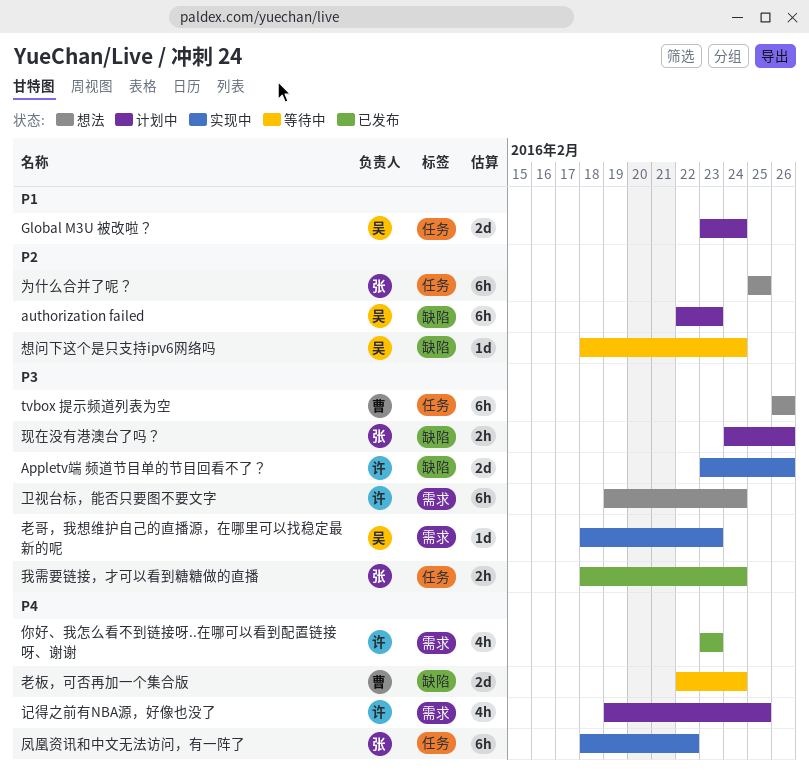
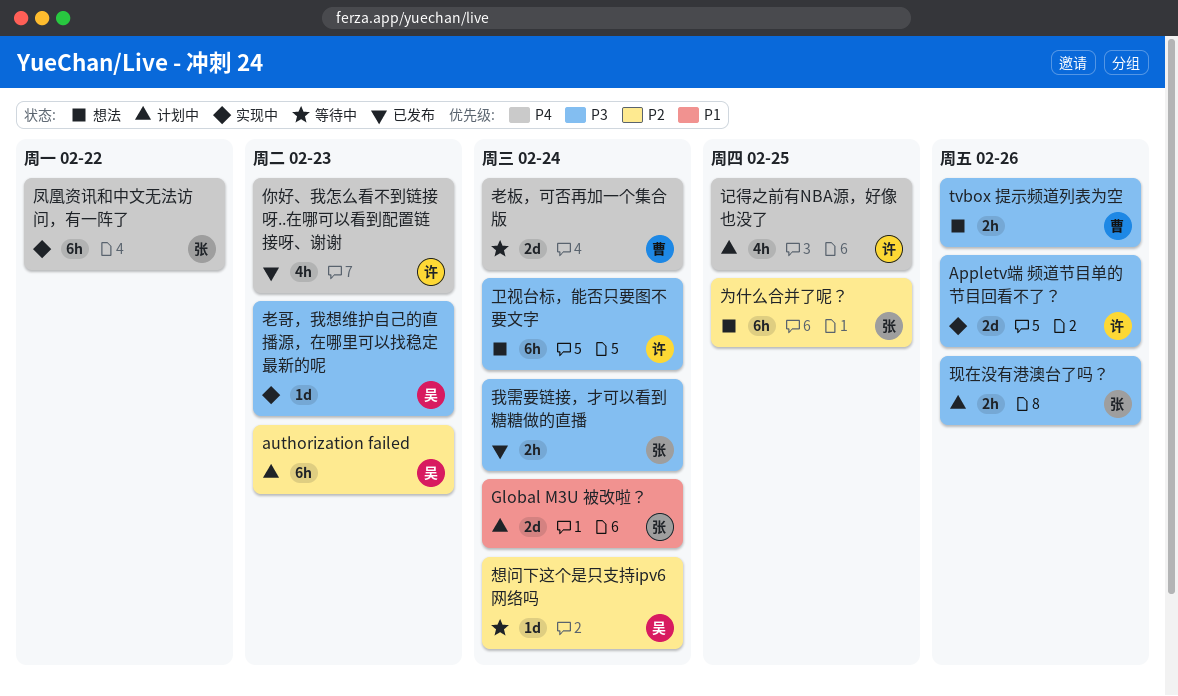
Global M3U 被改啦？, owner: 吴 -> 张
tvbox 提示频道列表为空, estimate: 6h -> 2h

